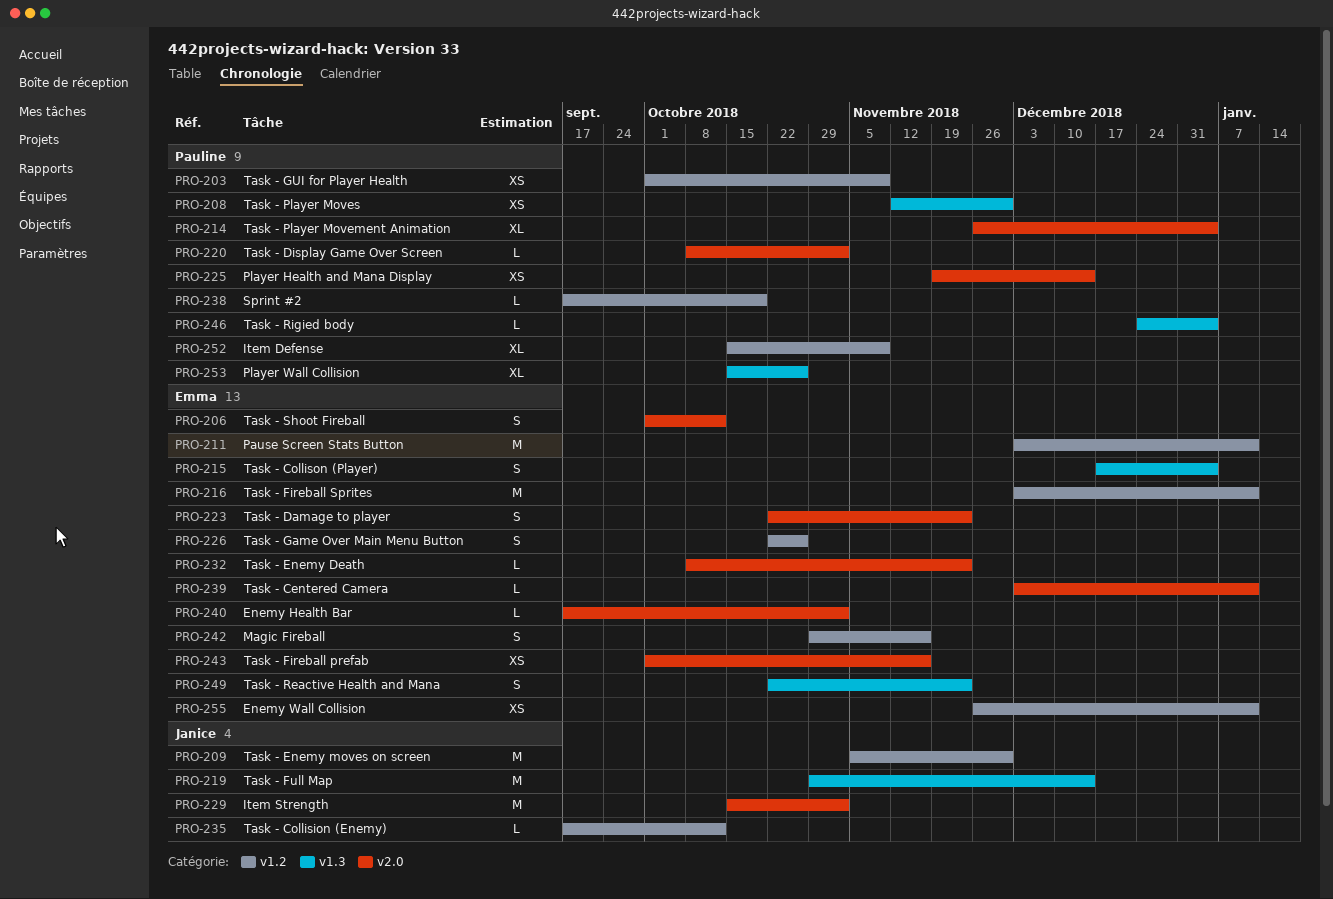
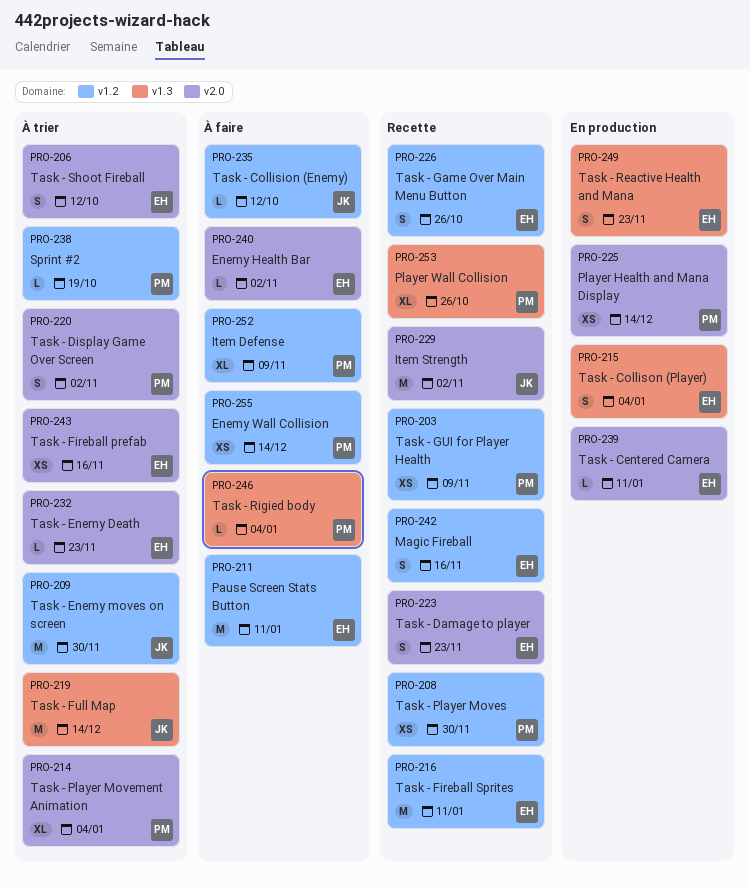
PRO-208, label: v1.3 -> v1.2
PRO-220, estimate: L -> S
PRO-255, owner: Emma -> Pauline
PRO-255, due: Jan 11 -> Dec 14

